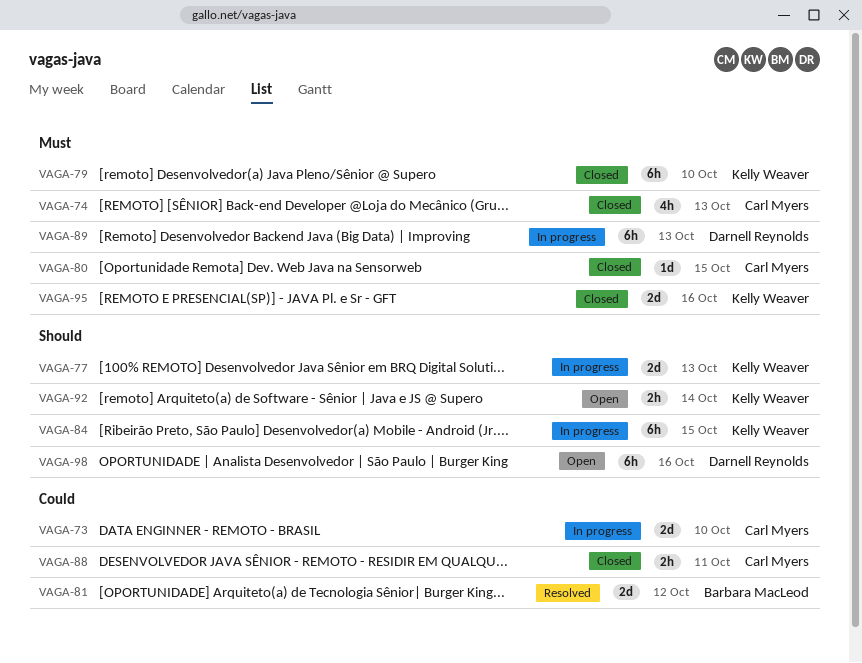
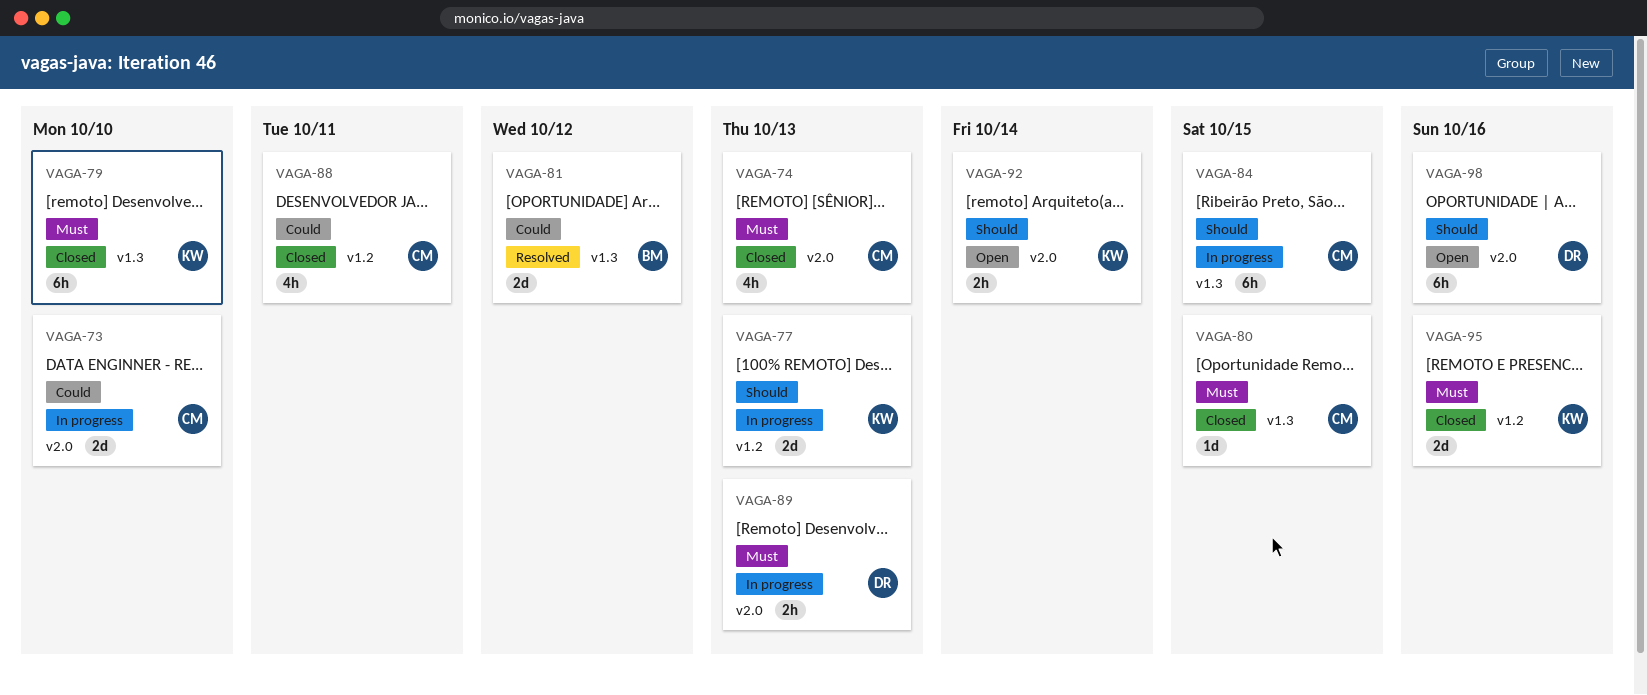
VAGA-84, owner: Kelly Weaver -> Carl Myers
VAGA-88, estimate: 2h -> 4h
VAGA-89, estimate: 6h -> 2h

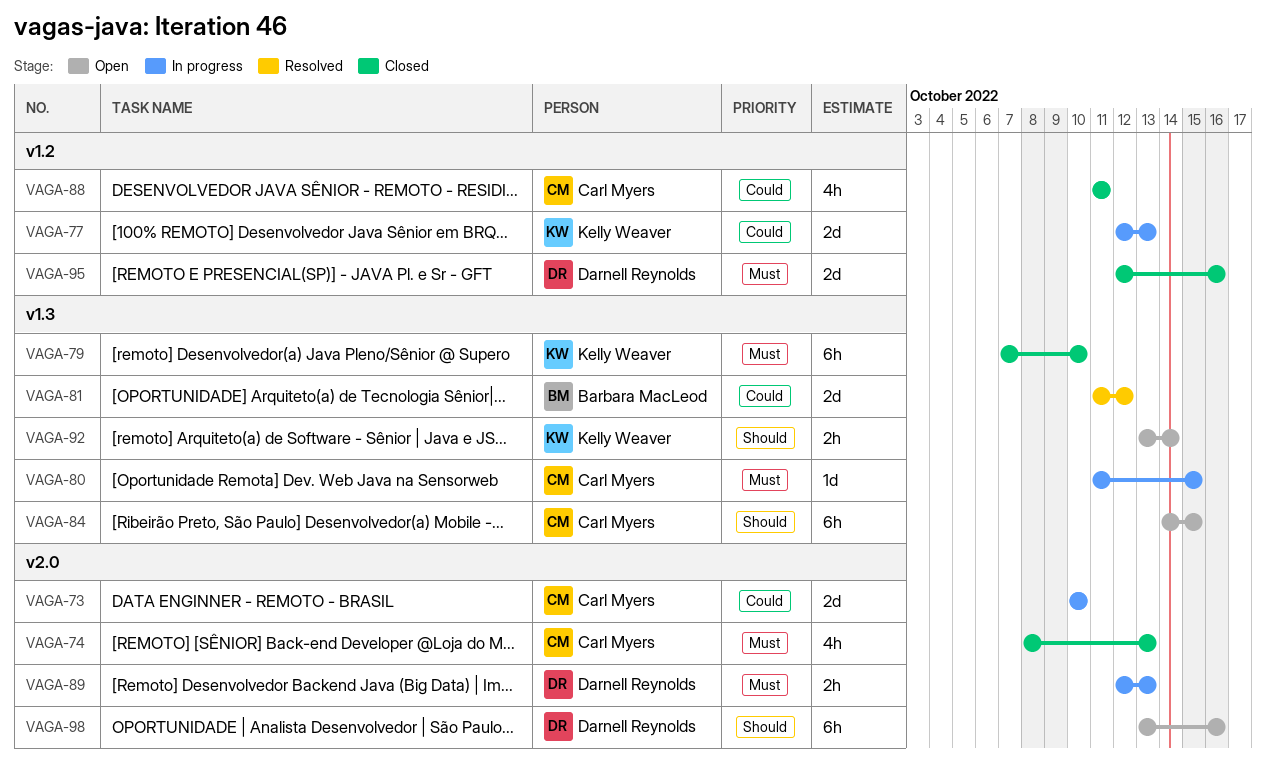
VAGA-77, priority: Should -> Could
VAGA-80, status: Closed -> In progress
VAGA-84, status: In progress -> Open
VAGA-92, label: v2.0 -> v1.3
VAGA-95, owner: Kelly Weaver -> Darnell Reynolds

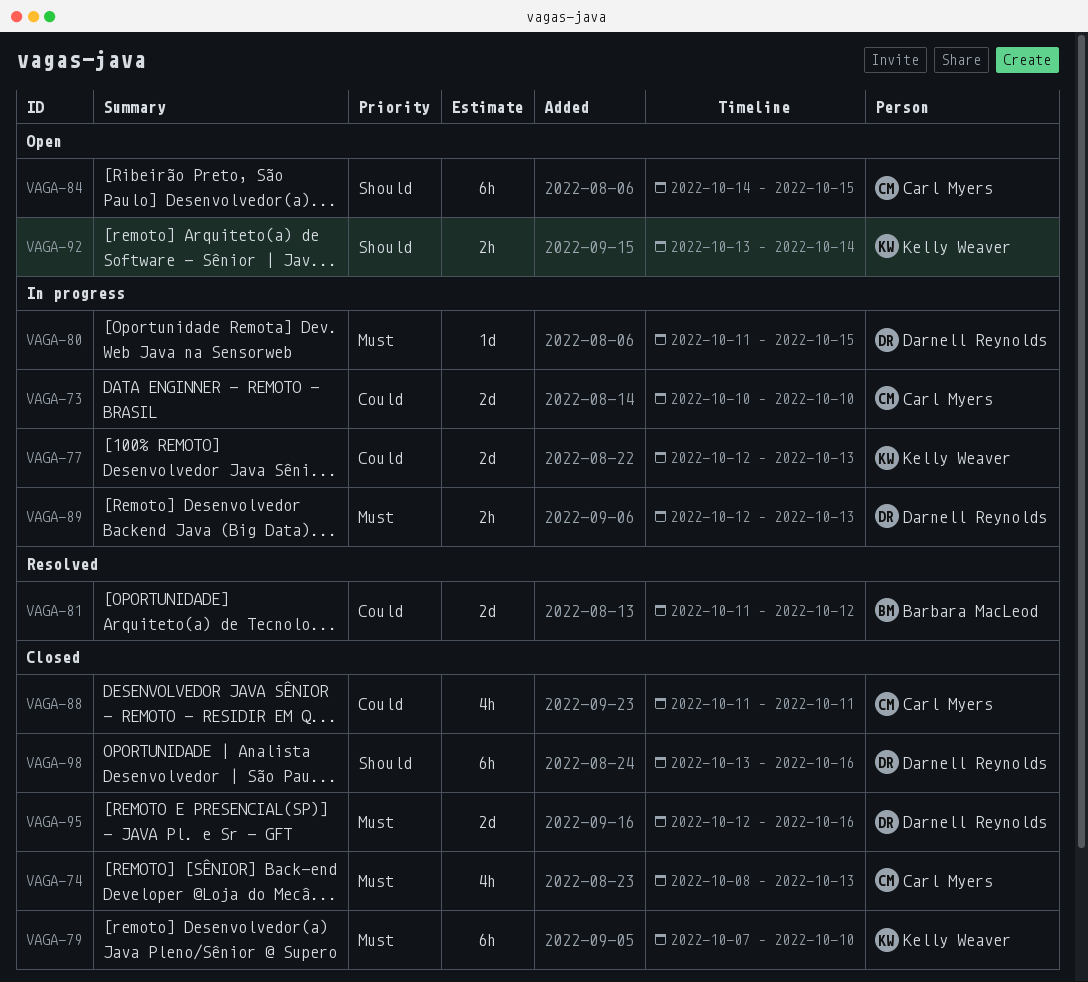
VAGA-80, owner: Carl Myers -> Darnell Reynolds
VAGA-98, status: Open -> Closed

